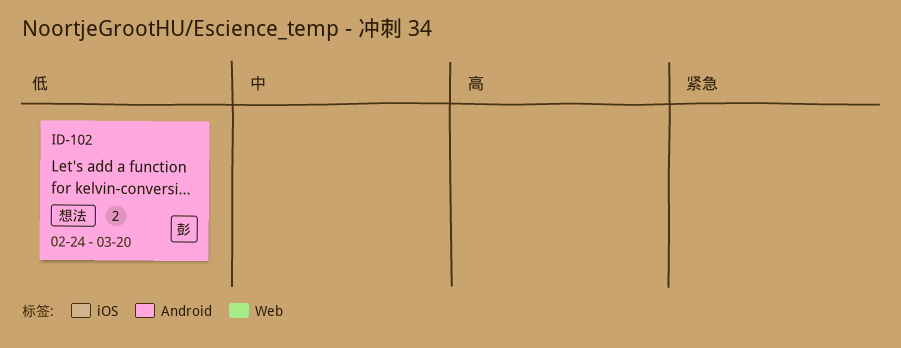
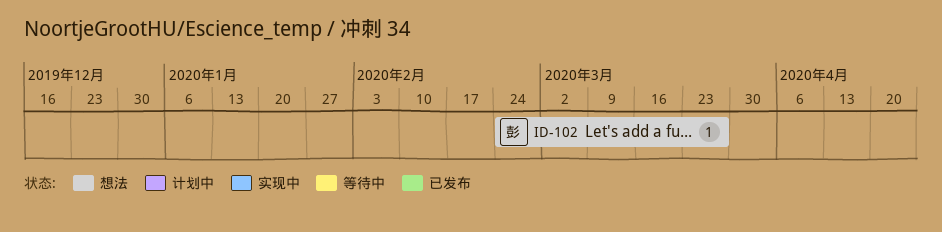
ID-102, estimate: 2 -> 1
ID-102, due: Mar 20 -> Mar 27

